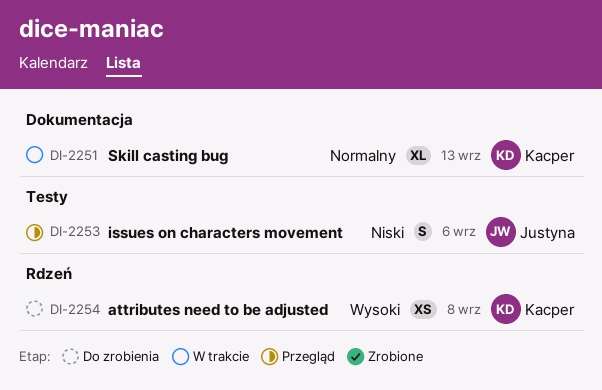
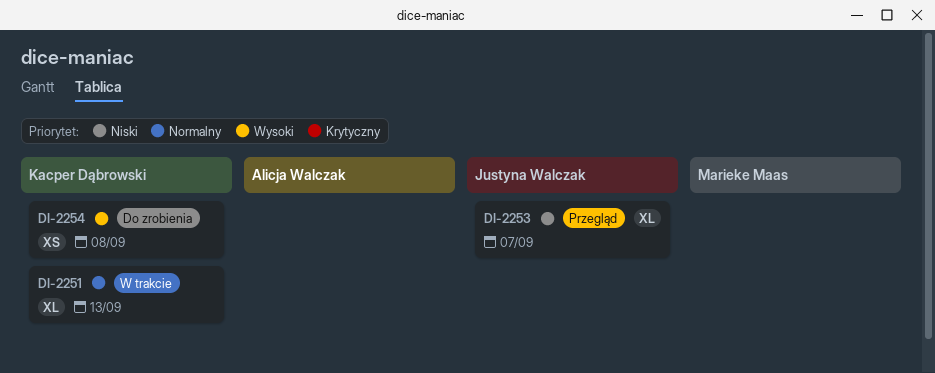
DI-2253, estimate: S -> XL
DI-2253, due: Sep 6 -> Sep 7

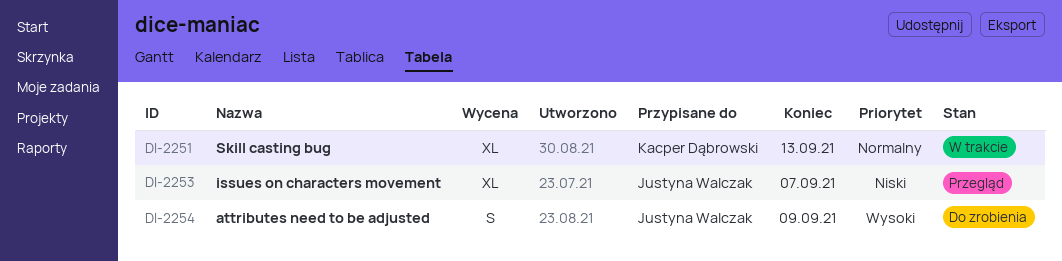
DI-2254, owner: Kacper Dąbrowski -> Justyna Walczak
DI-2254, estimate: XS -> S
DI-2254, due: Sep 8 -> Sep 9

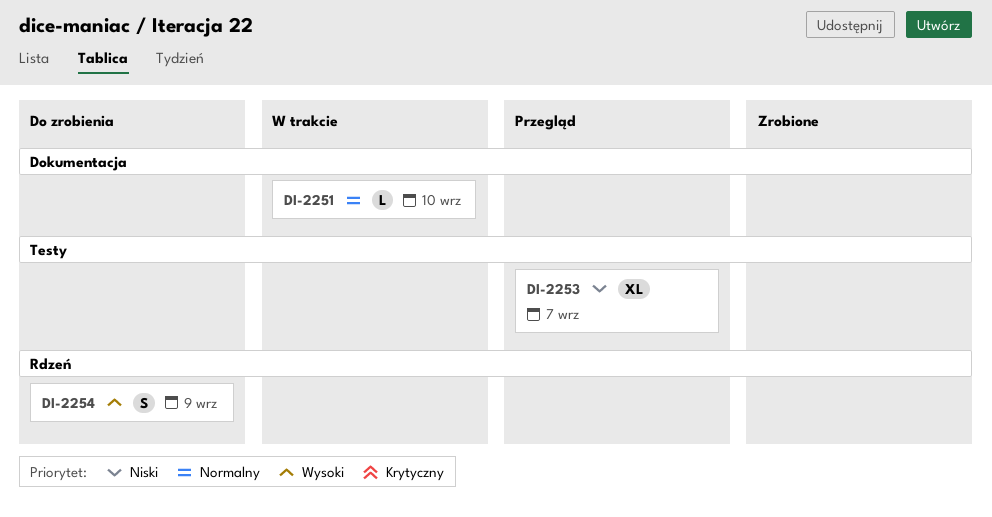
DI-2251, estimate: XL -> L
DI-2251, due: Sep 13 -> Sep 10

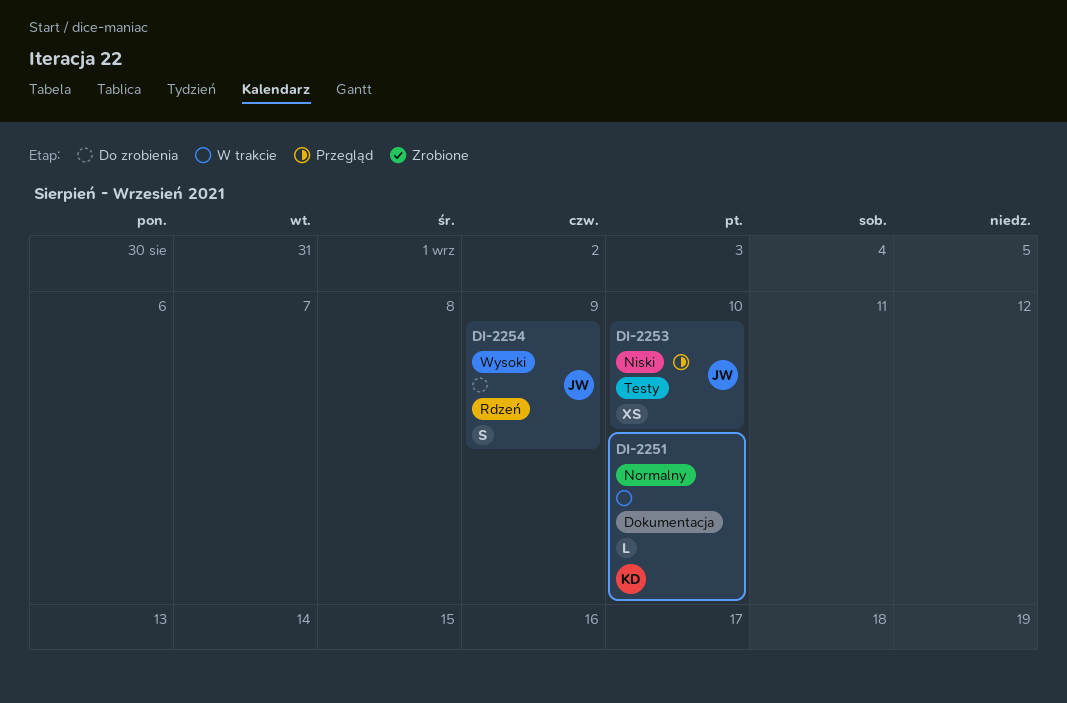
DI-2253, estimate: XL -> XS
DI-2253, due: Sep 7 -> Sep 10

